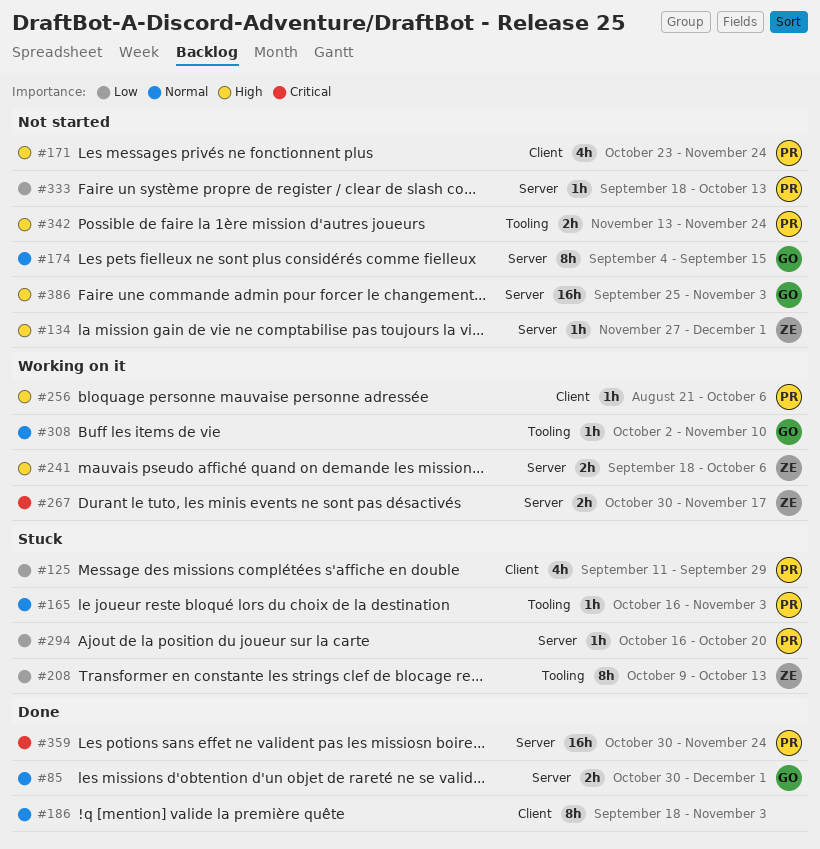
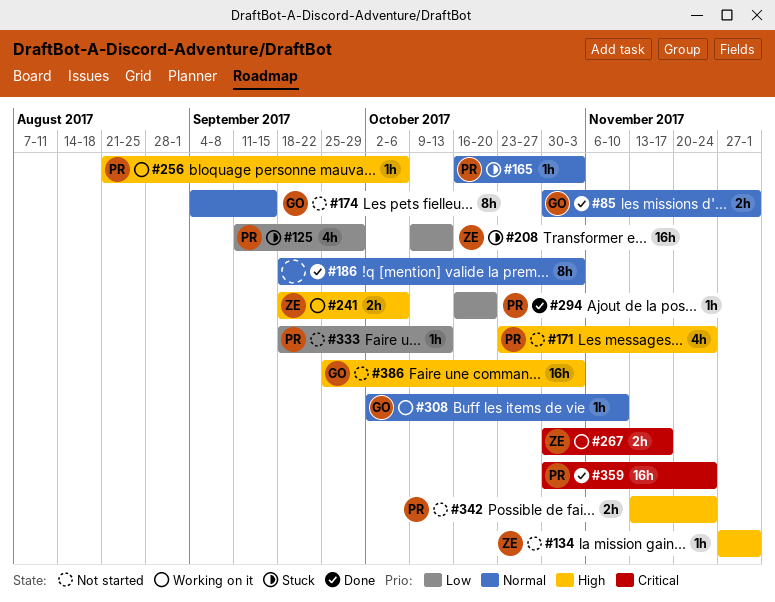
#208, estimate: 8h -> 16h
#294, status: Stuck -> Done

